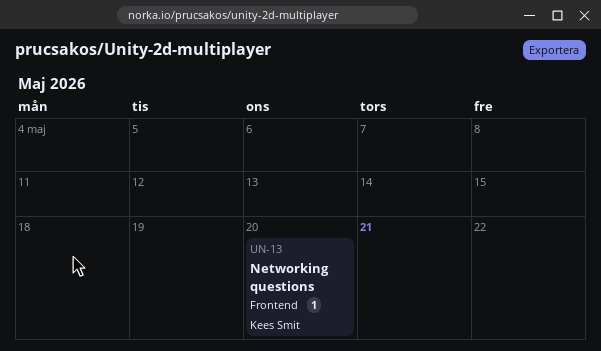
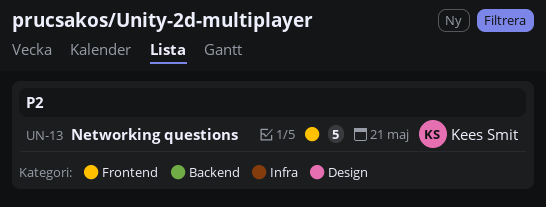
UN-13, estimate: 1 -> 5
UN-13, due: May 20 -> May 21

